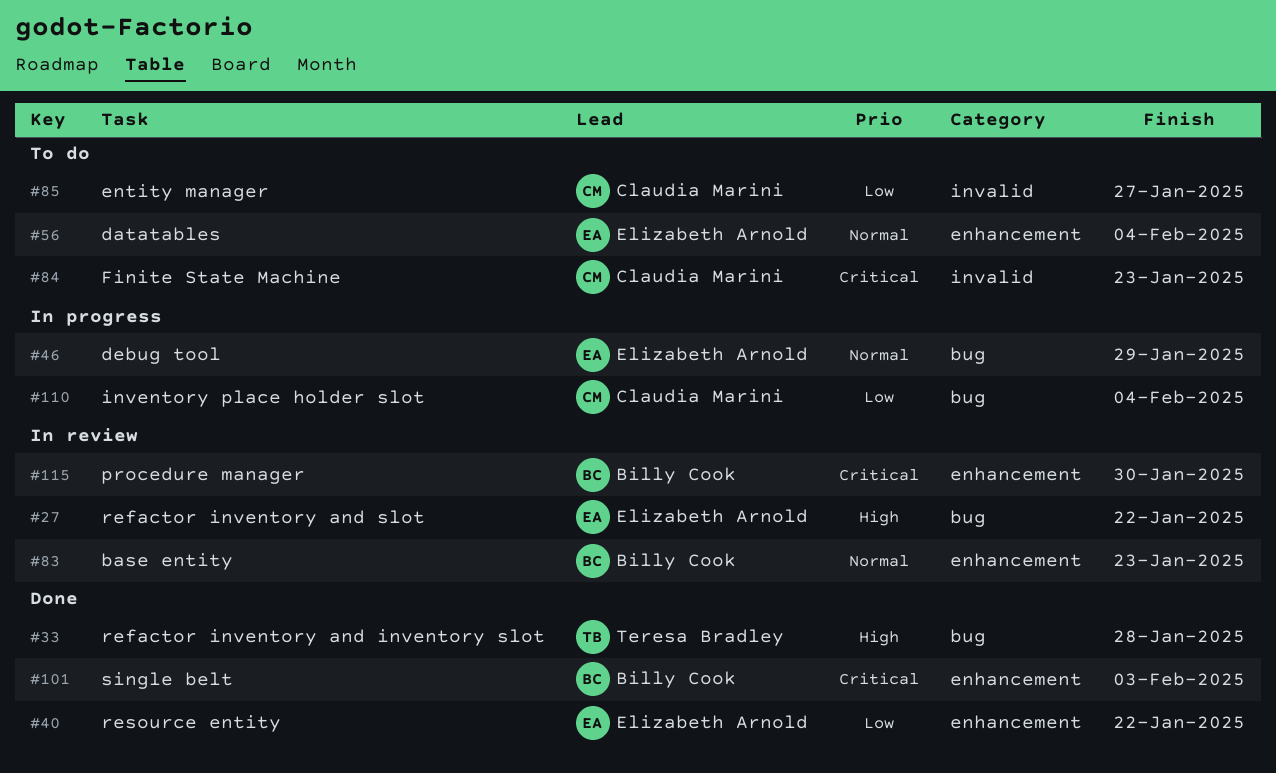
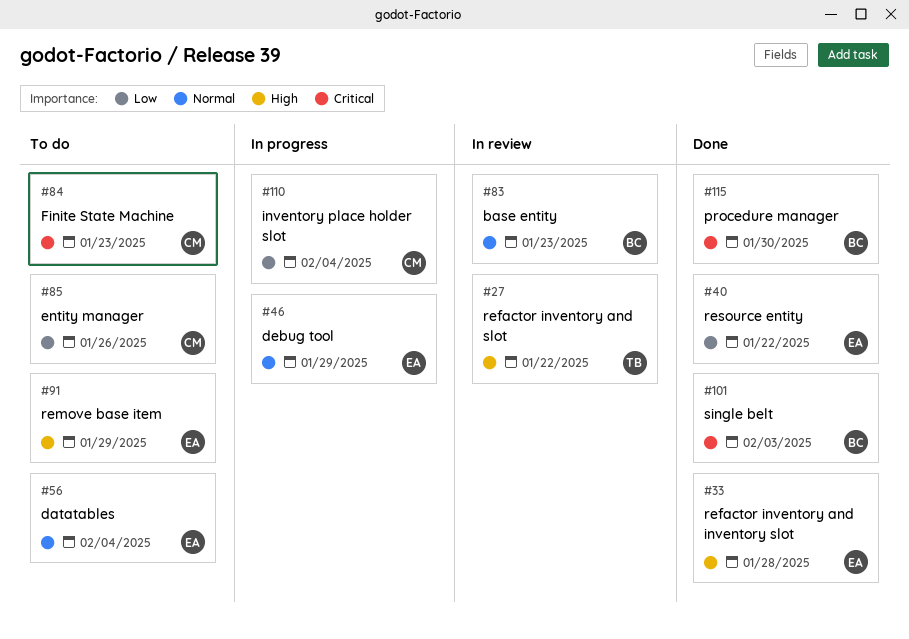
#27, owner: Elizabeth Arnold -> Teresa Bradley
#33, owner: Teresa Bradley -> Elizabeth Arnold
#85, due: Jan 27 -> Jan 26
#91: none -> present
#115, status: In review -> Done

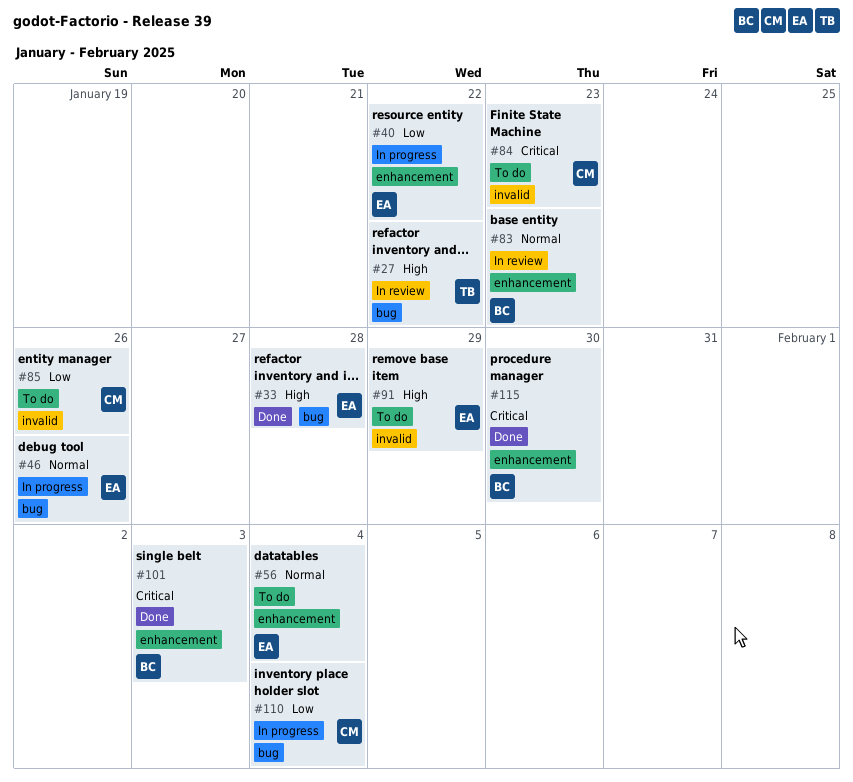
#40, status: Done -> In progress
#46, due: Jan 29 -> Jan 26

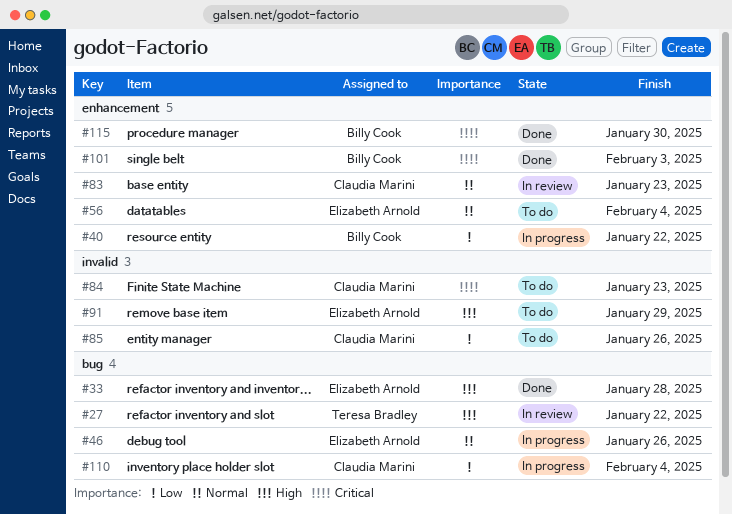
#40, owner: Elizabeth Arnold -> Billy Cook
#83, owner: Billy Cook -> Claudia Marini

